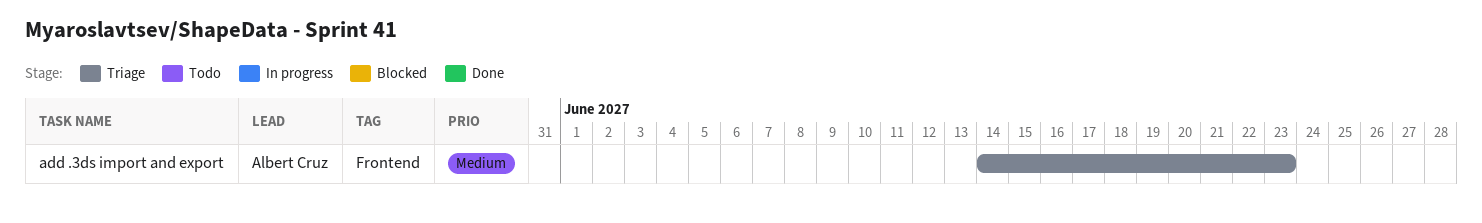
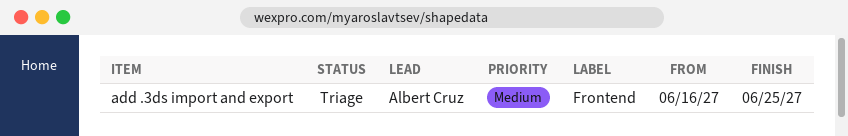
add .3ds import and export, start: Jun 14 -> Jun 16
add .3ds import and export, due: Jun 23 -> Jun 25

